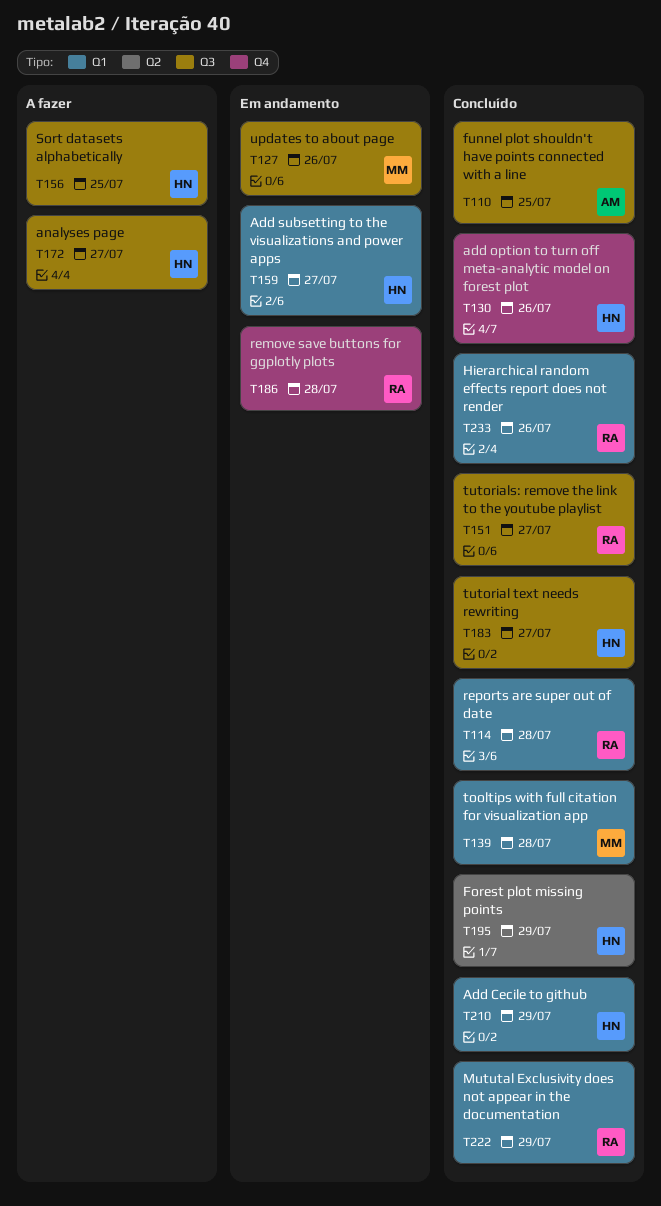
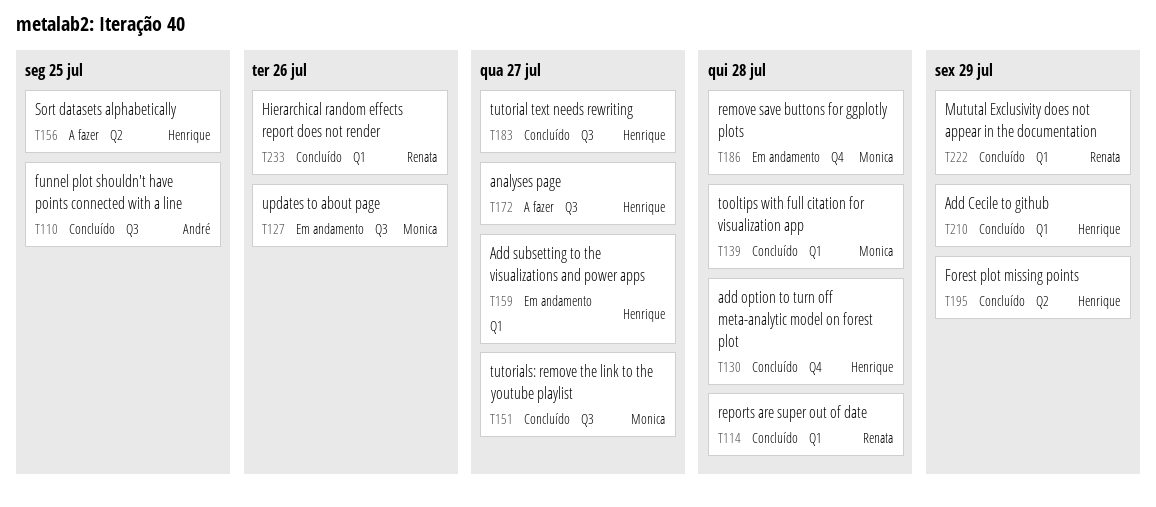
T130, due: Jul 26 -> Jul 28
T151, owner: Renata -> Monica
T156, label: Q3 -> Q2
T186, owner: Renata -> Monica

